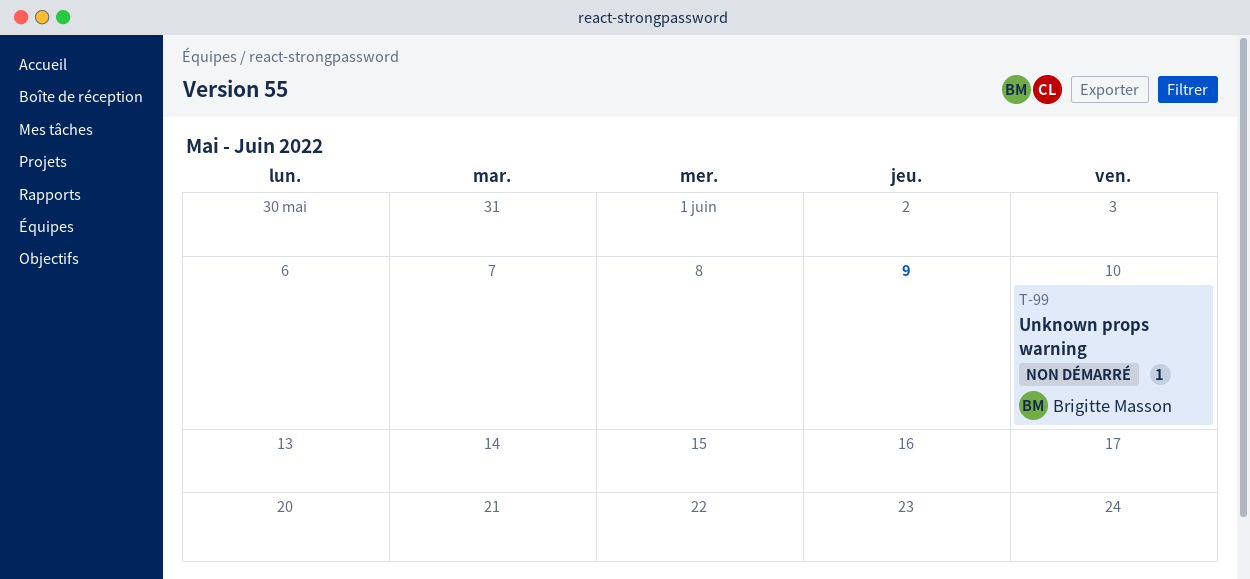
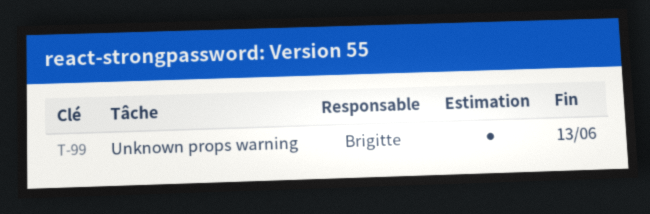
T-99, due: Jun 10 -> Jun 13

